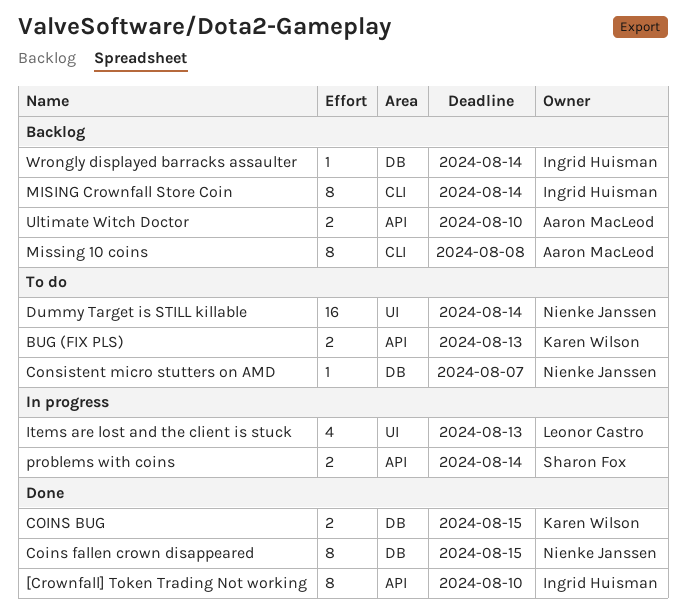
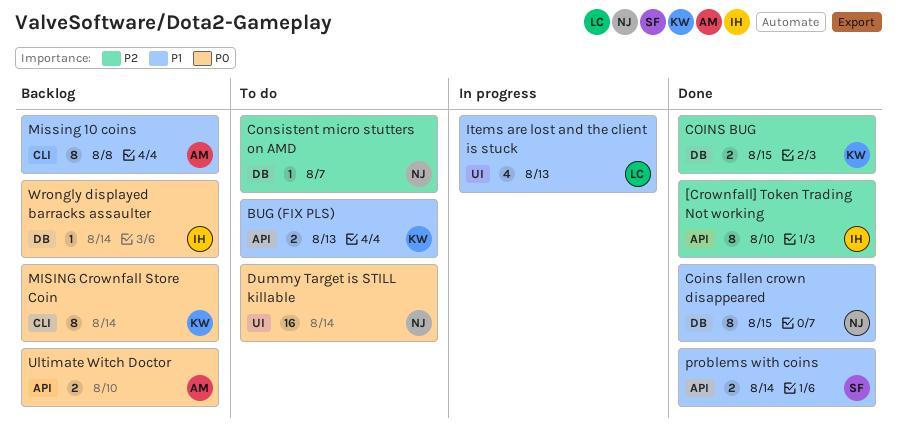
MISING Crownfall Store Coin, owner: Ingrid Huisman -> Karen Wilson
problems with coins, status: In progress -> Done

